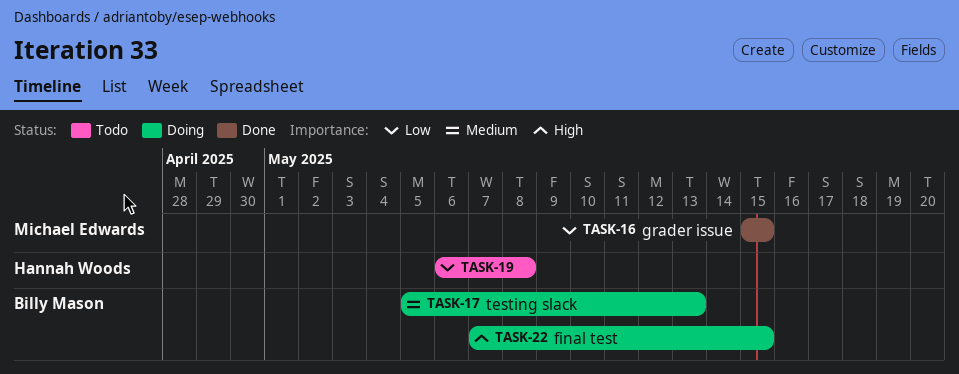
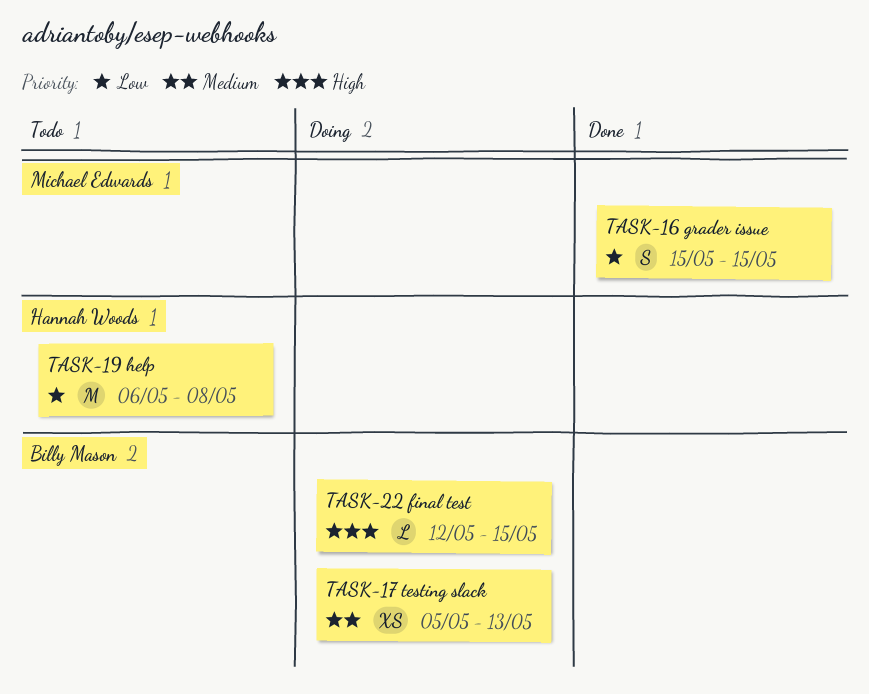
TASK-22, start: May 7 -> May 12

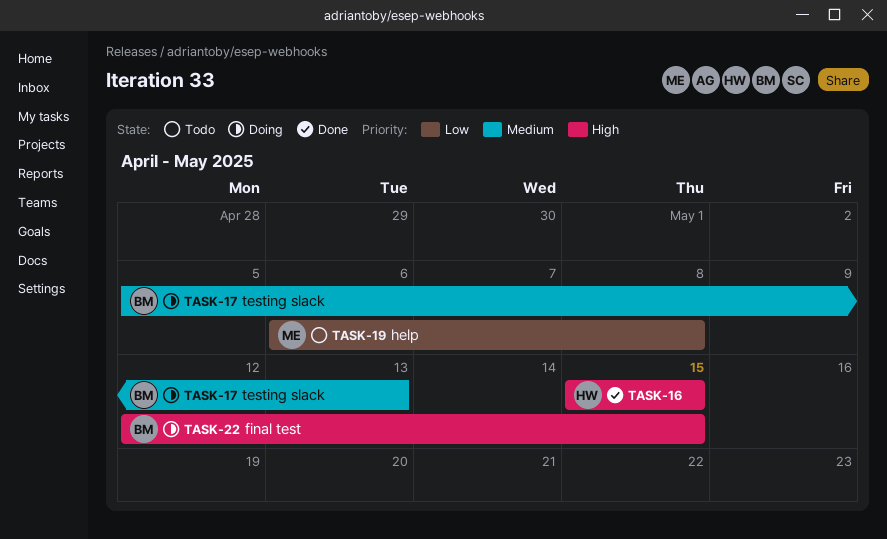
TASK-16, owner: Michael Edwards -> Hannah Woods
TASK-16, priority: Low -> High
TASK-19, owner: Hannah Woods -> Michael Edwards

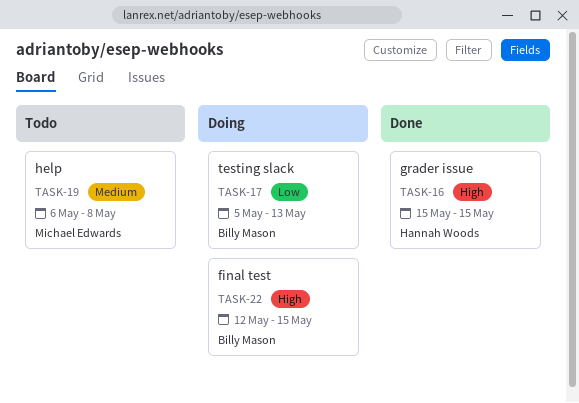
TASK-17, priority: Medium -> Low
TASK-19, priority: Low -> Medium

